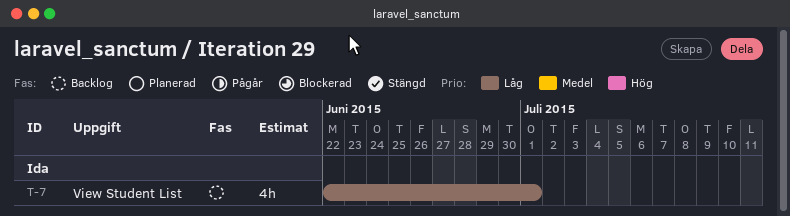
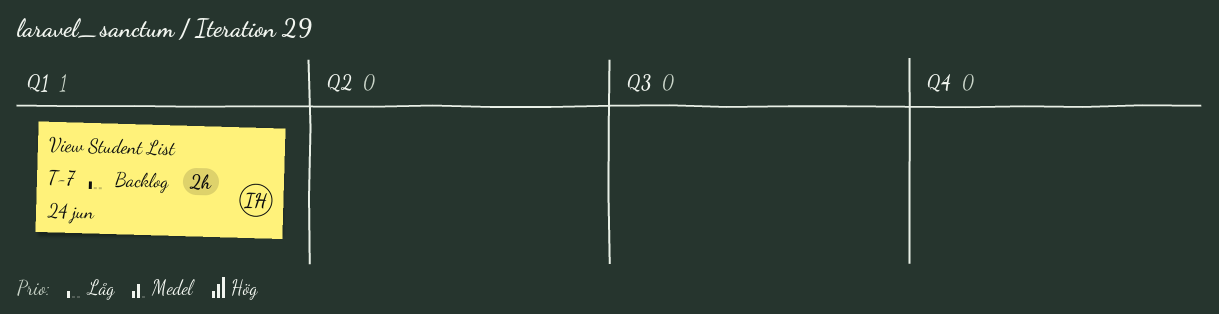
T-7, estimate: 4h -> 2h
T-7, due: Jul 1 -> Jun 24

